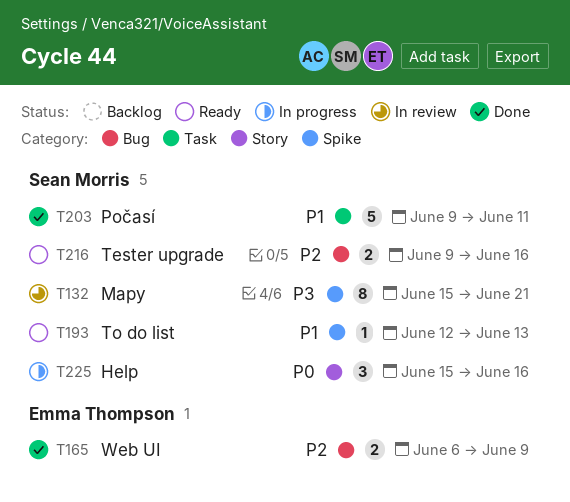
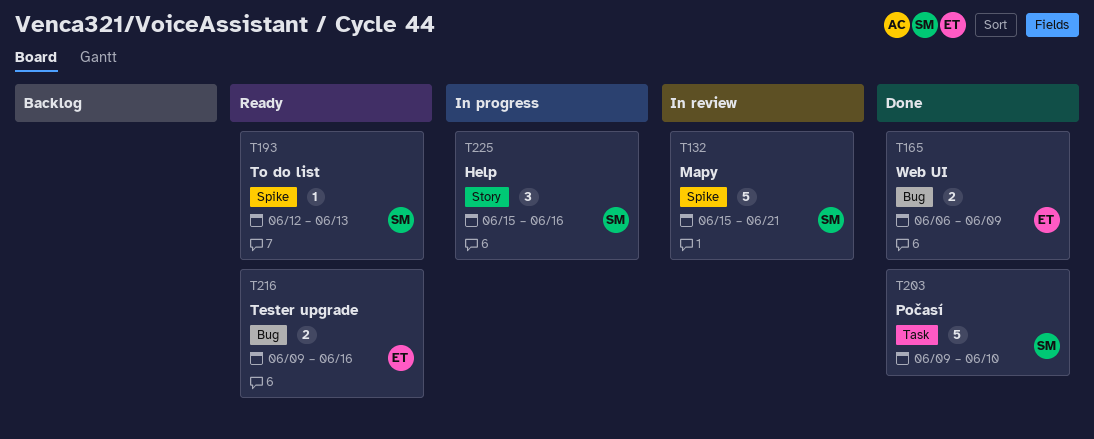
T132, estimate: 8 -> 5
T203, due: Jun 11 -> Jun 10
T216, owner: Sean Morris -> Emma Thompson

